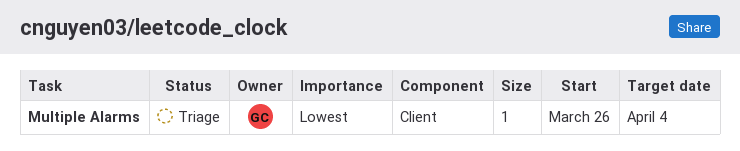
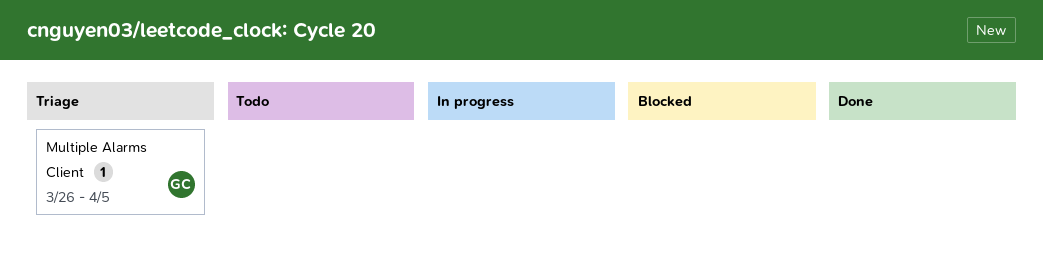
Multiple Alarms, due: Apr 4 -> Apr 5

